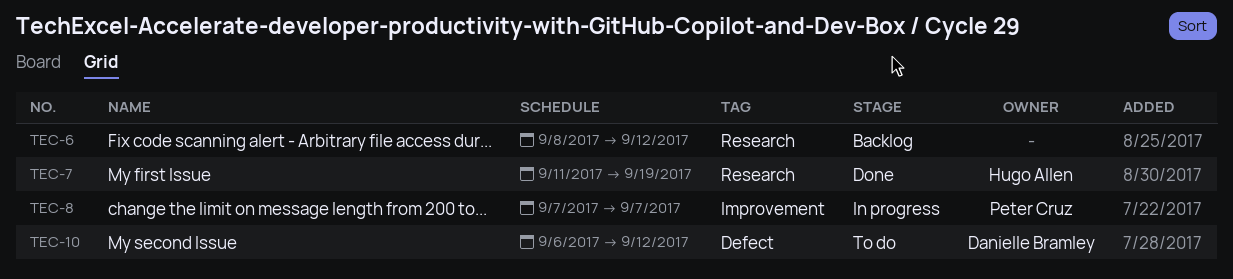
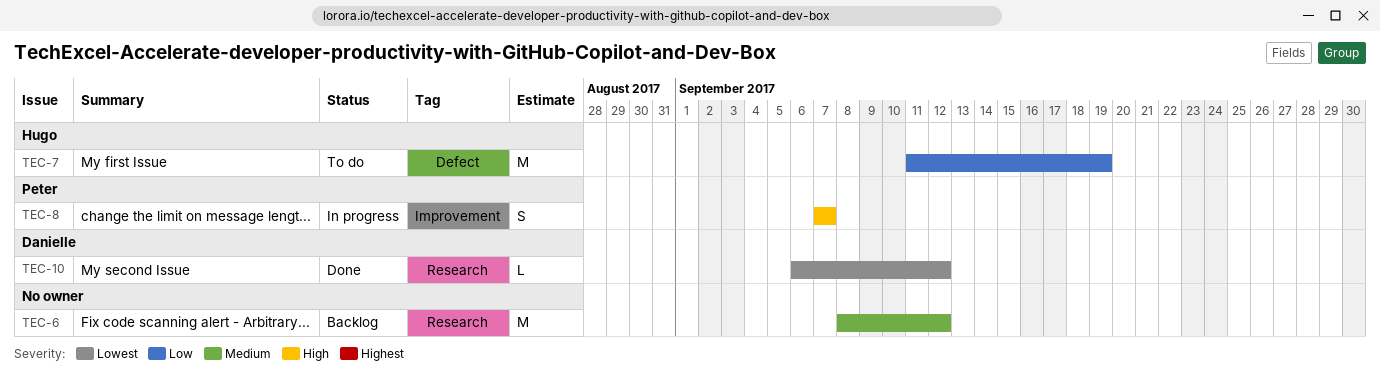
TEC-7, status: Done -> To do
TEC-7, label: Research -> Defect
TEC-10, status: To do -> Done
TEC-10, label: Defect -> Research

